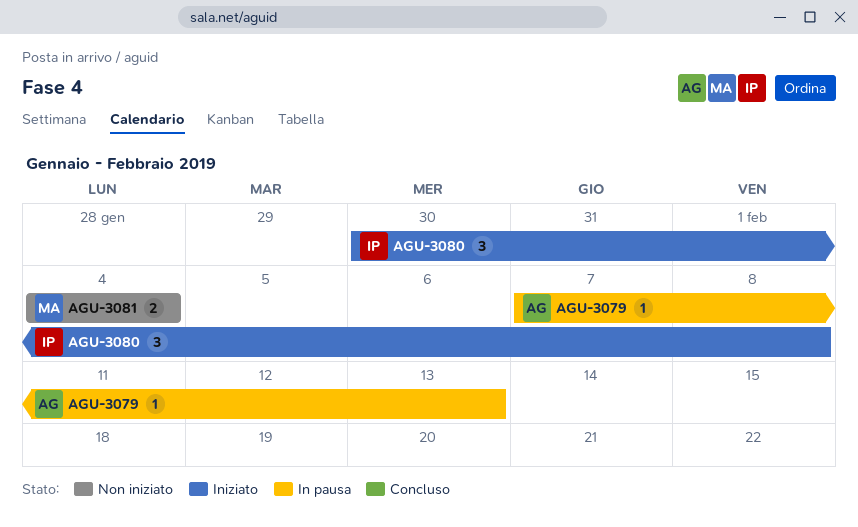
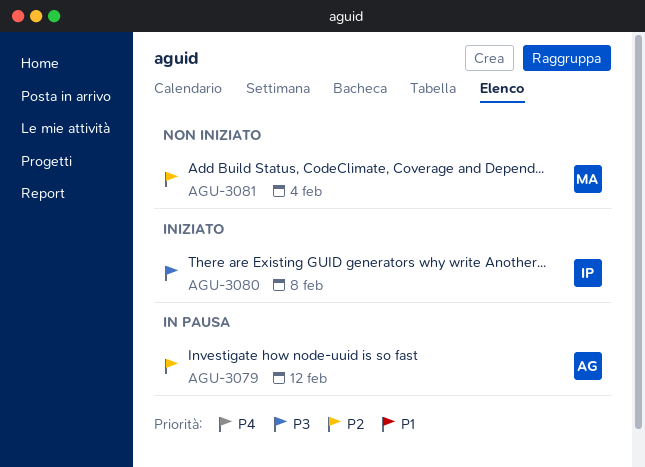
AGU-3079, due: Feb 13 -> Feb 12

